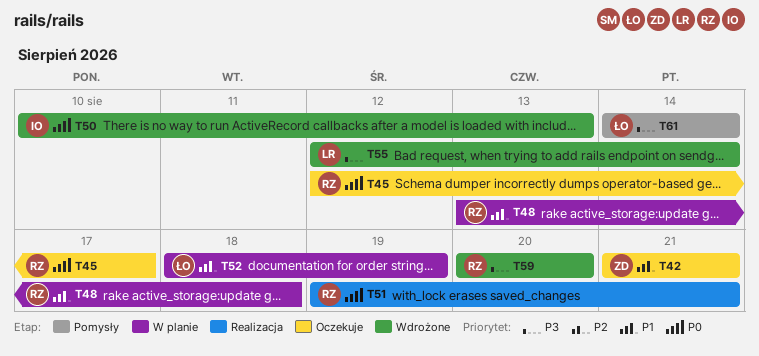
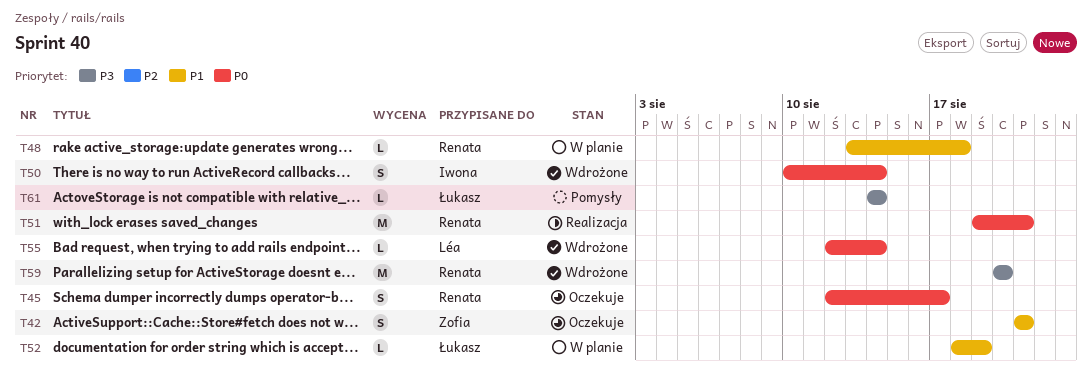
T50, due: Aug 13 -> Aug 14
T55, priority: P3 -> P0

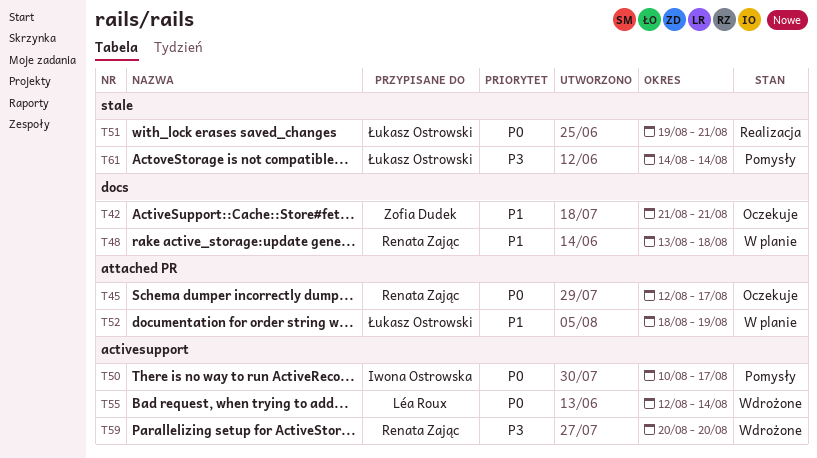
T50, status: Wdrożone -> Pomysły
T50, due: Aug 14 -> Aug 17
T51, owner: Renata Zając -> Łukasz Ostrowski

